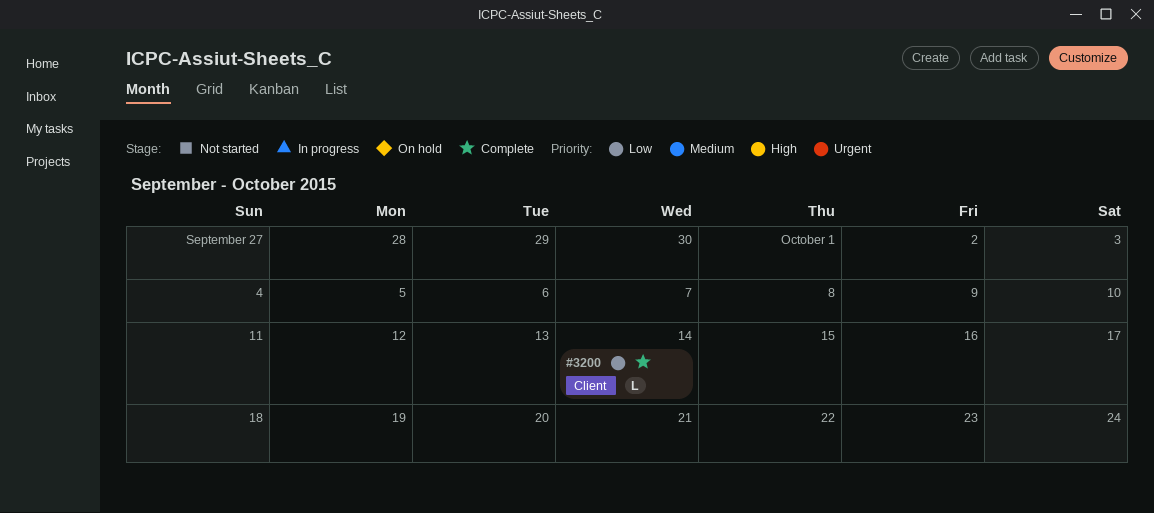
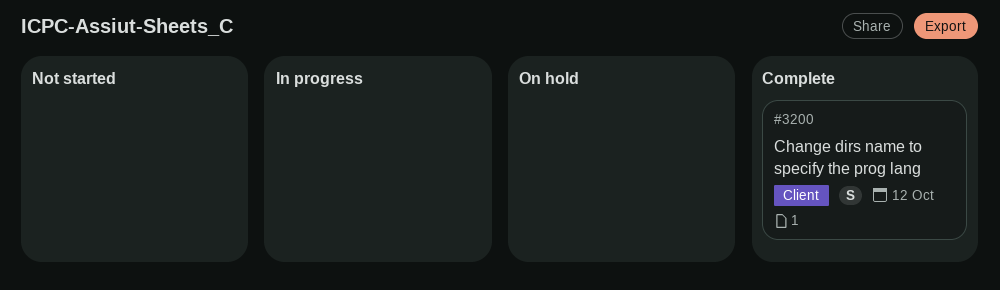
#3200, estimate: L -> S
#3200, due: Oct 14 -> Oct 12

